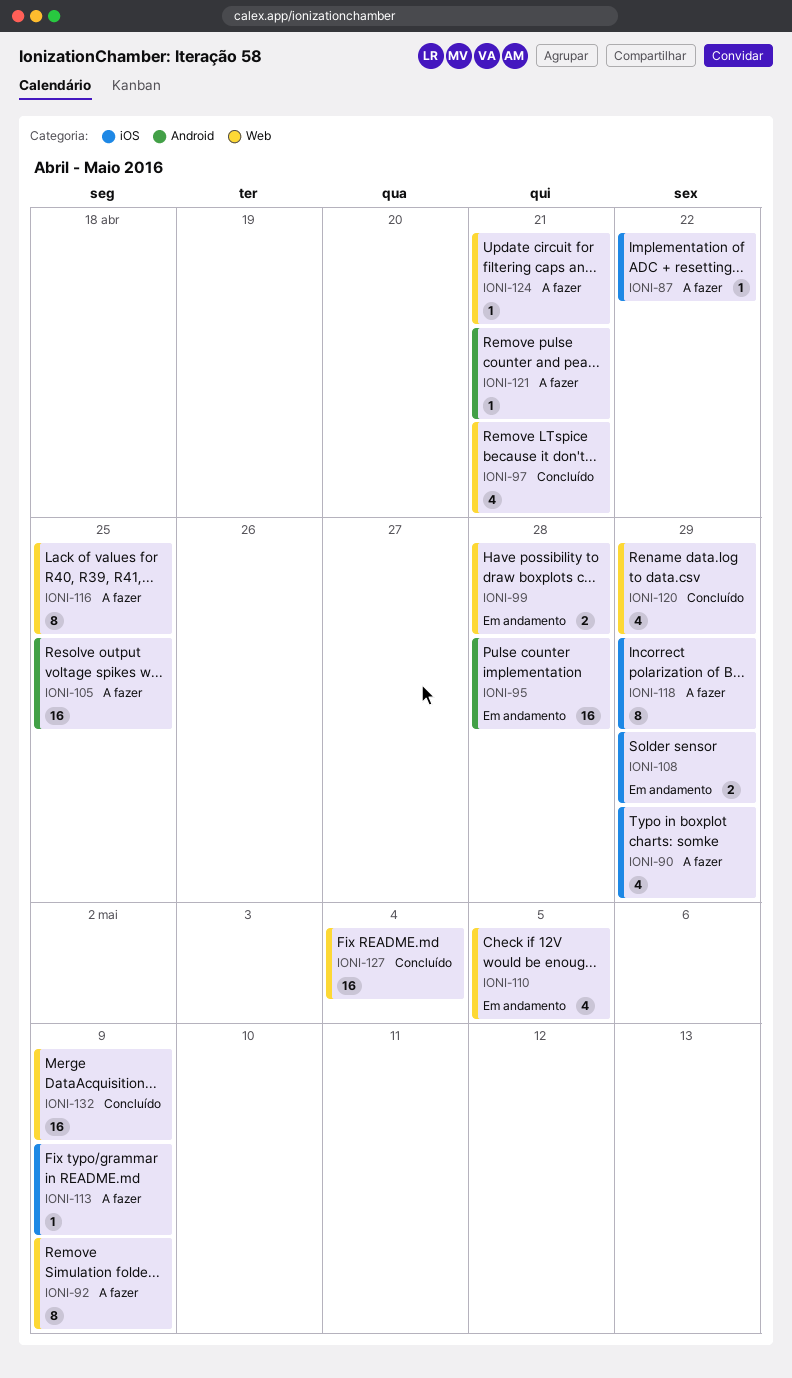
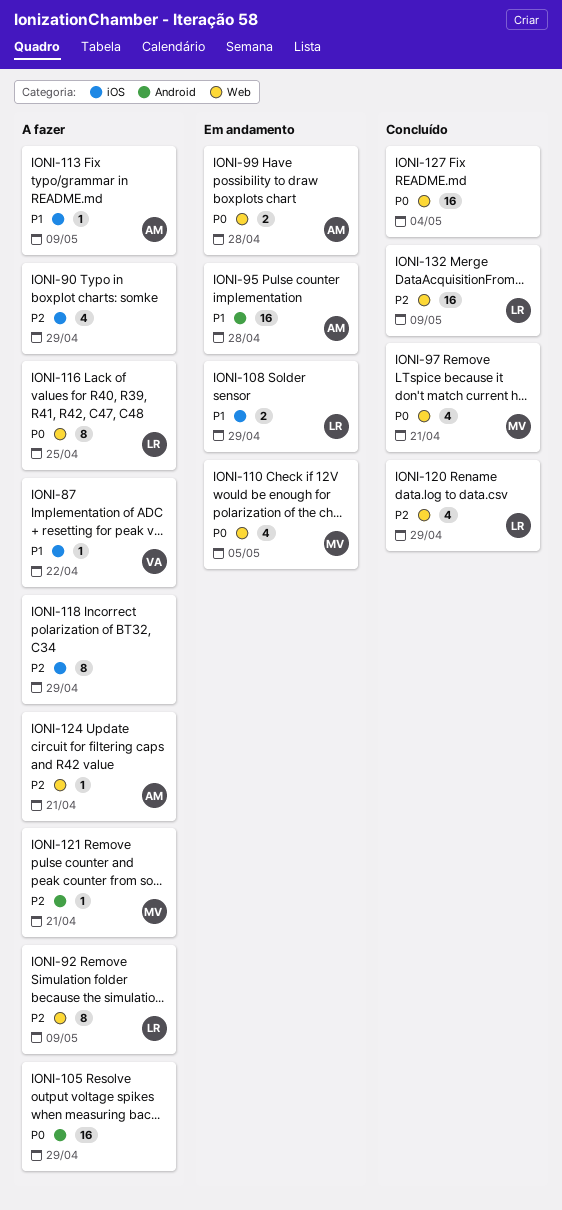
IONI-105, due: Apr 25 -> Apr 29

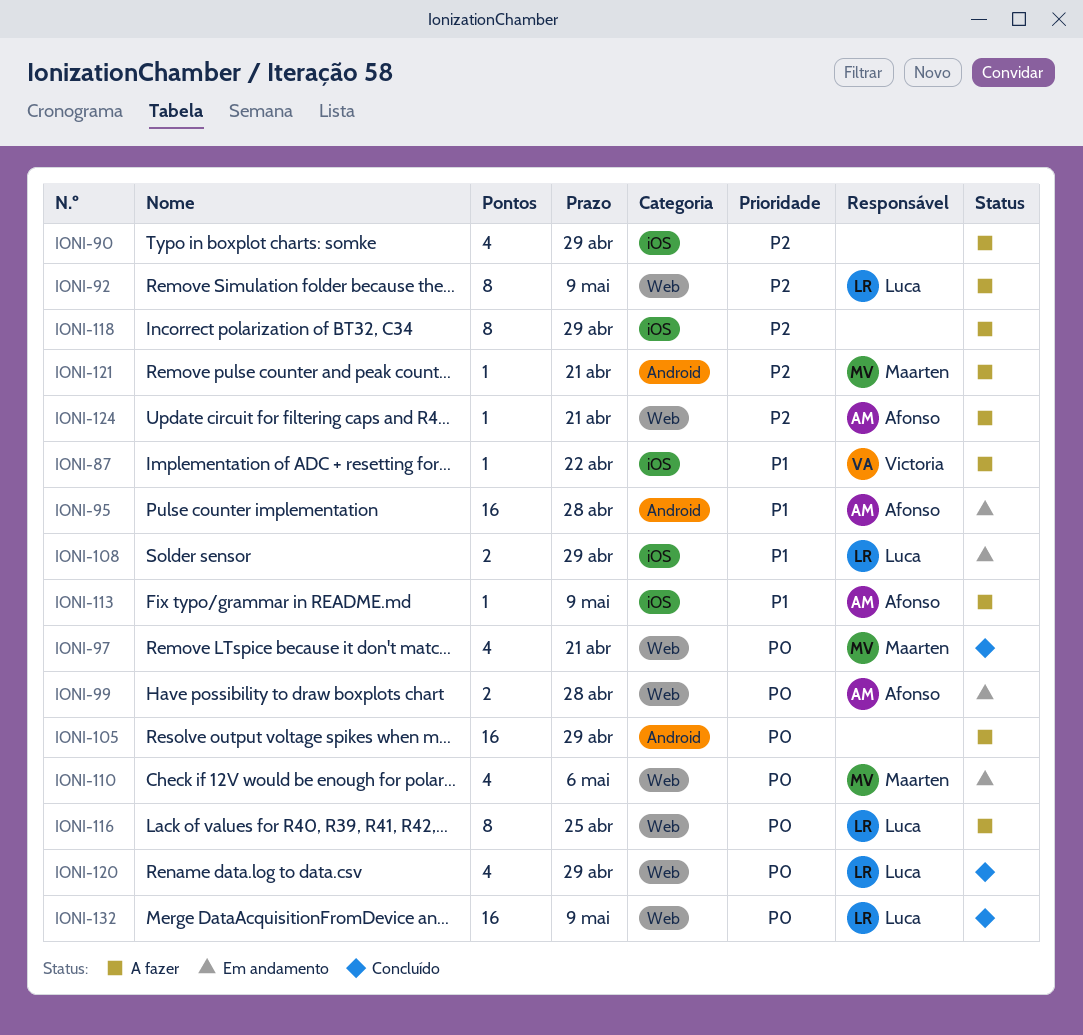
IONI-110, due: May 5 -> May 6
IONI-120, priority: P2 -> P0
IONI-127: present -> none
IONI-132, priority: P2 -> P0

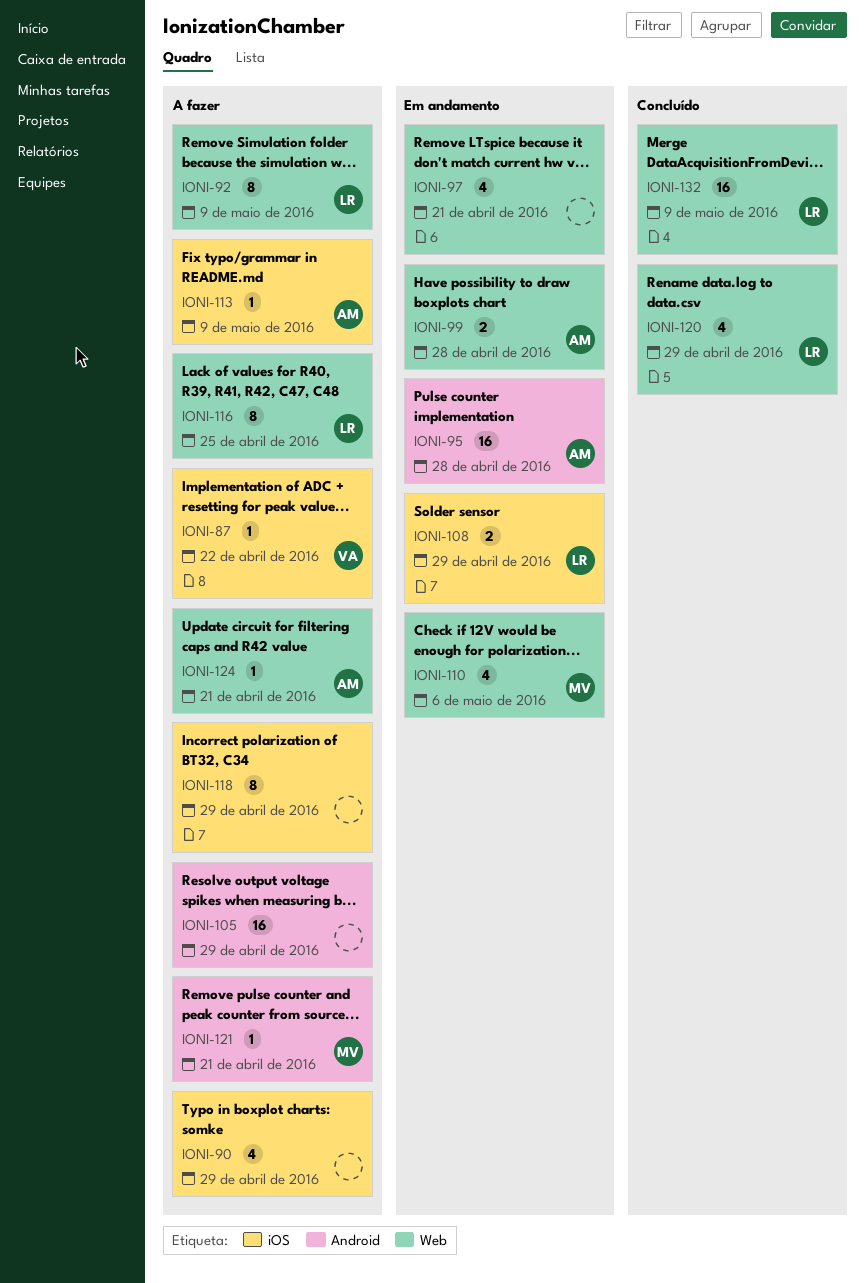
IONI-97, status: Concluído -> Em andamento
IONI-97, owner: Maarten -> none

